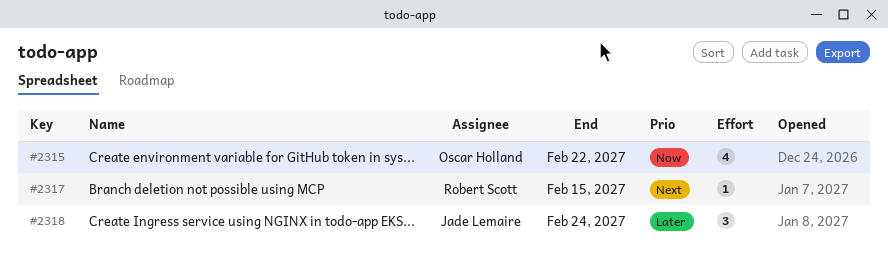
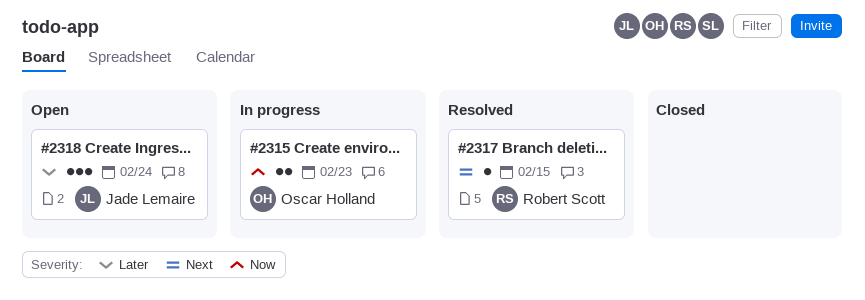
#2315, estimate: 4 -> 2
#2315, due: Feb 22 -> Feb 23

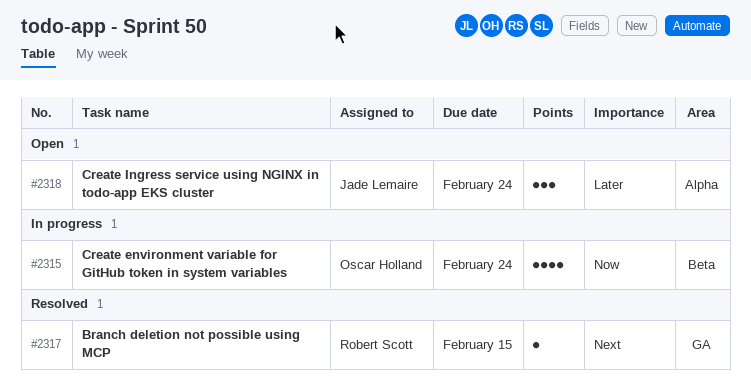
#2315, estimate: 2 -> 4
#2315, due: Feb 23 -> Feb 24

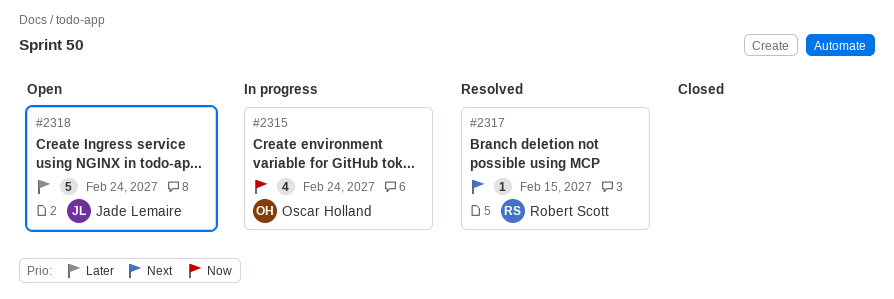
#2318, estimate: 3 -> 5

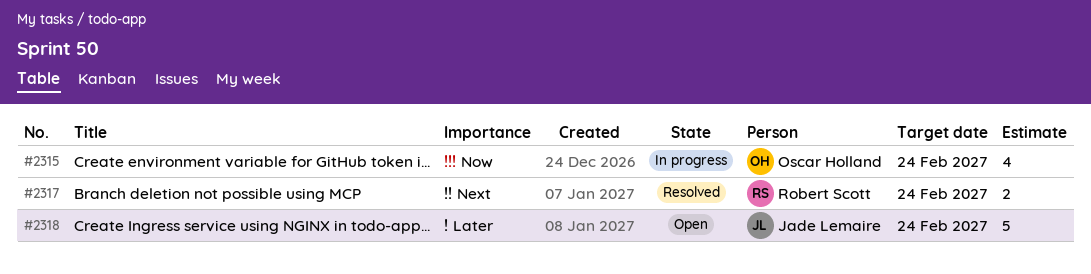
#2317, estimate: 1 -> 2
#2317, due: Feb 15 -> Feb 24

